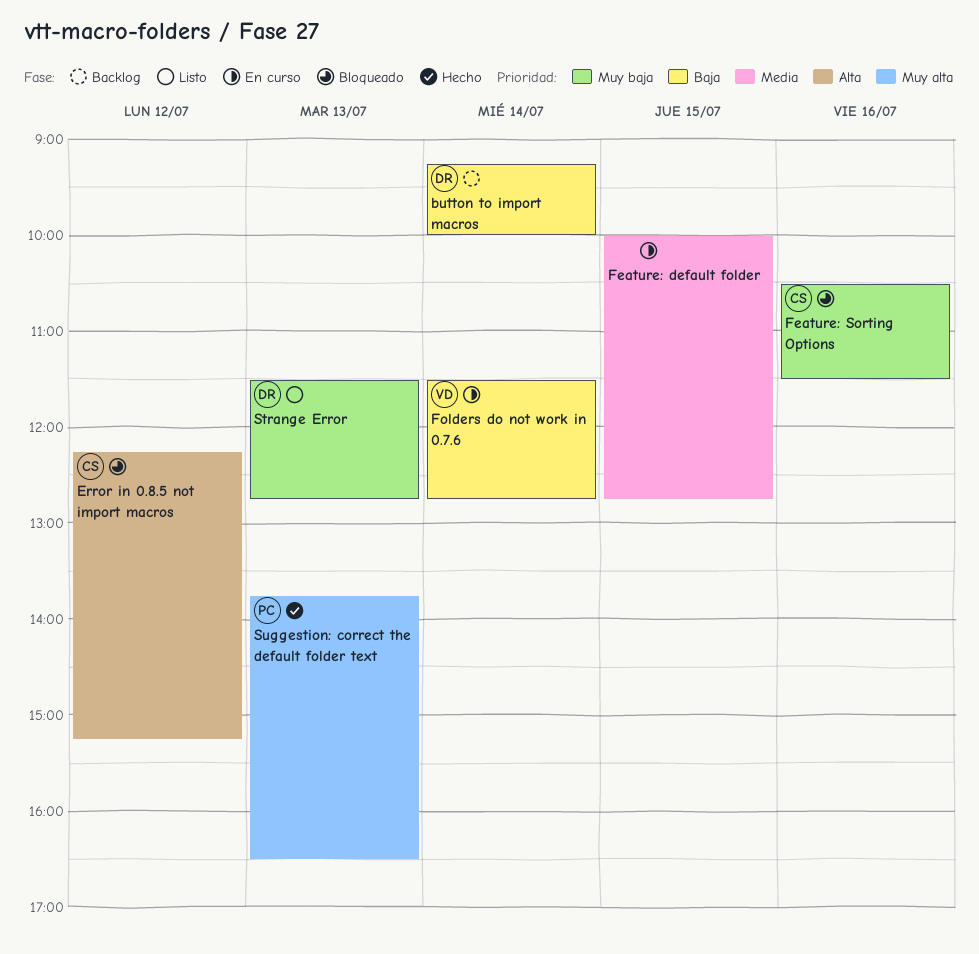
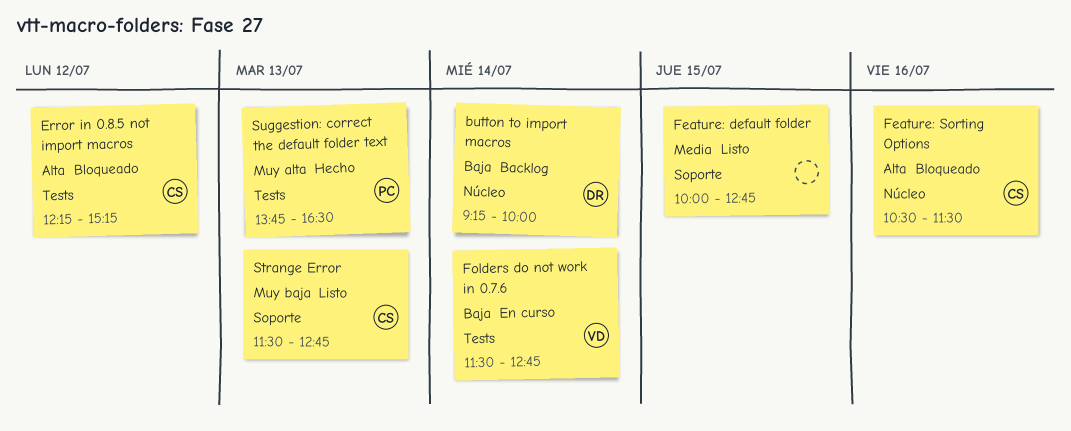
Feature: default folder, status: En curso -> Listo
Feature: Sorting Options, priority: Muy baja -> Alta
Strange Error, owner: DR -> CS

